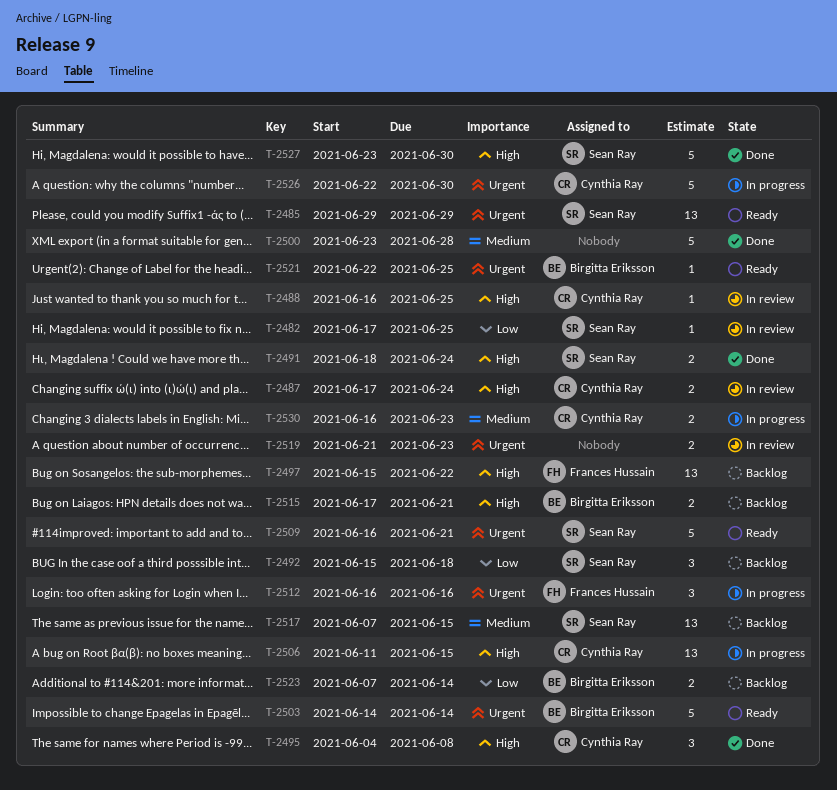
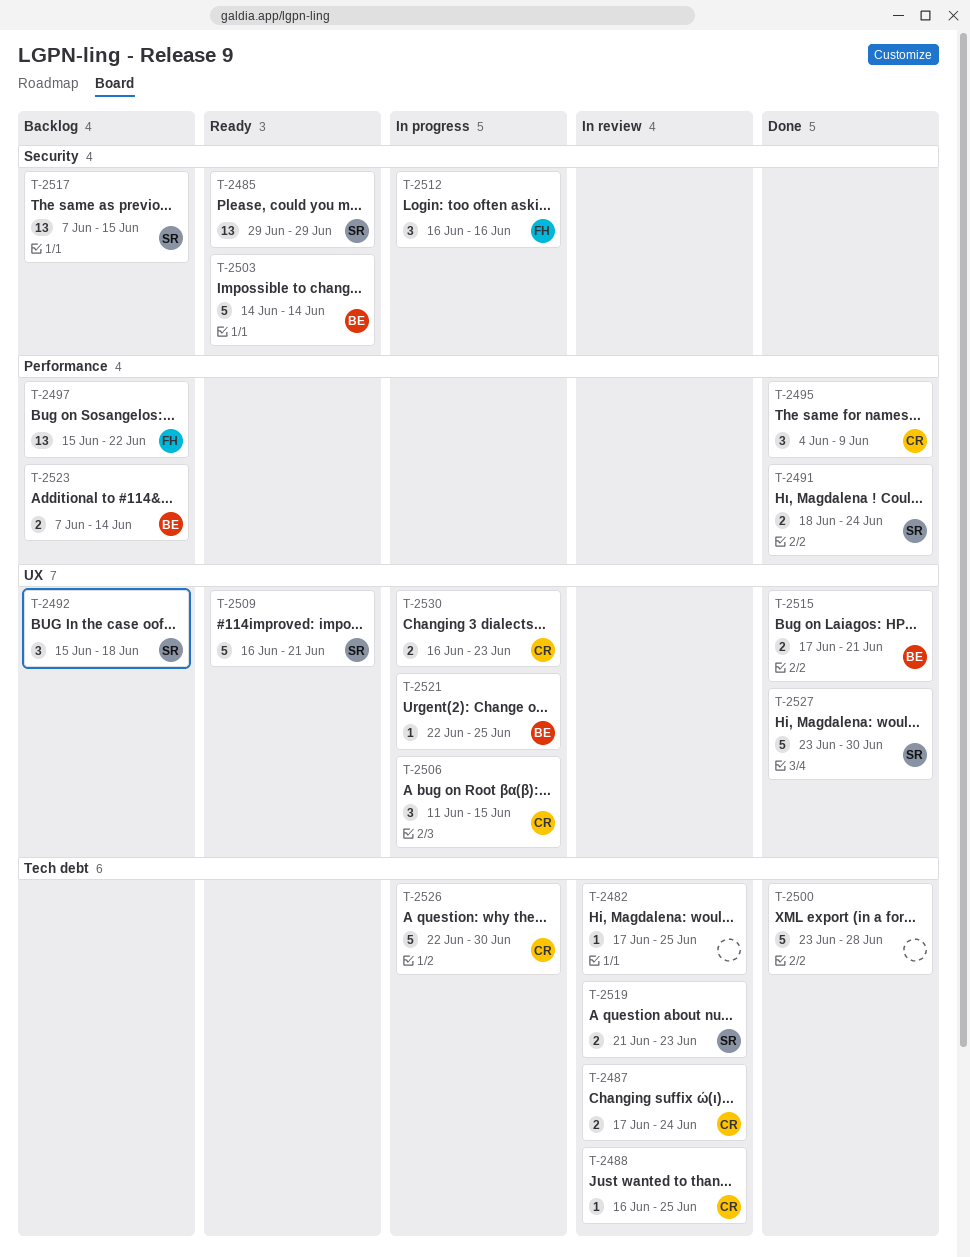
T-2482, owner: Sean Ray -> none
T-2495, due: Jun 8 -> Jun 9
T-2506, estimate: 13 -> 3
T-2515, status: Backlog -> Done
T-2519, owner: none -> Sean Ray
T-2521, status: Ready -> In progress

